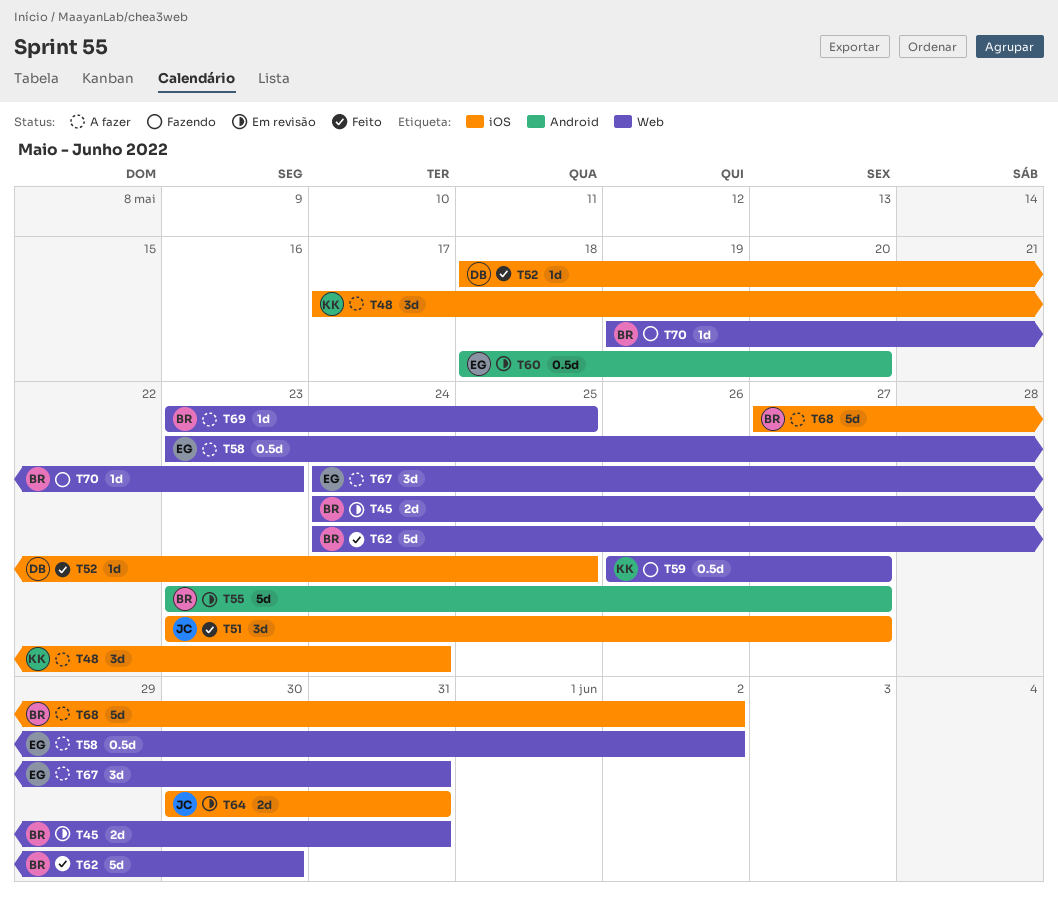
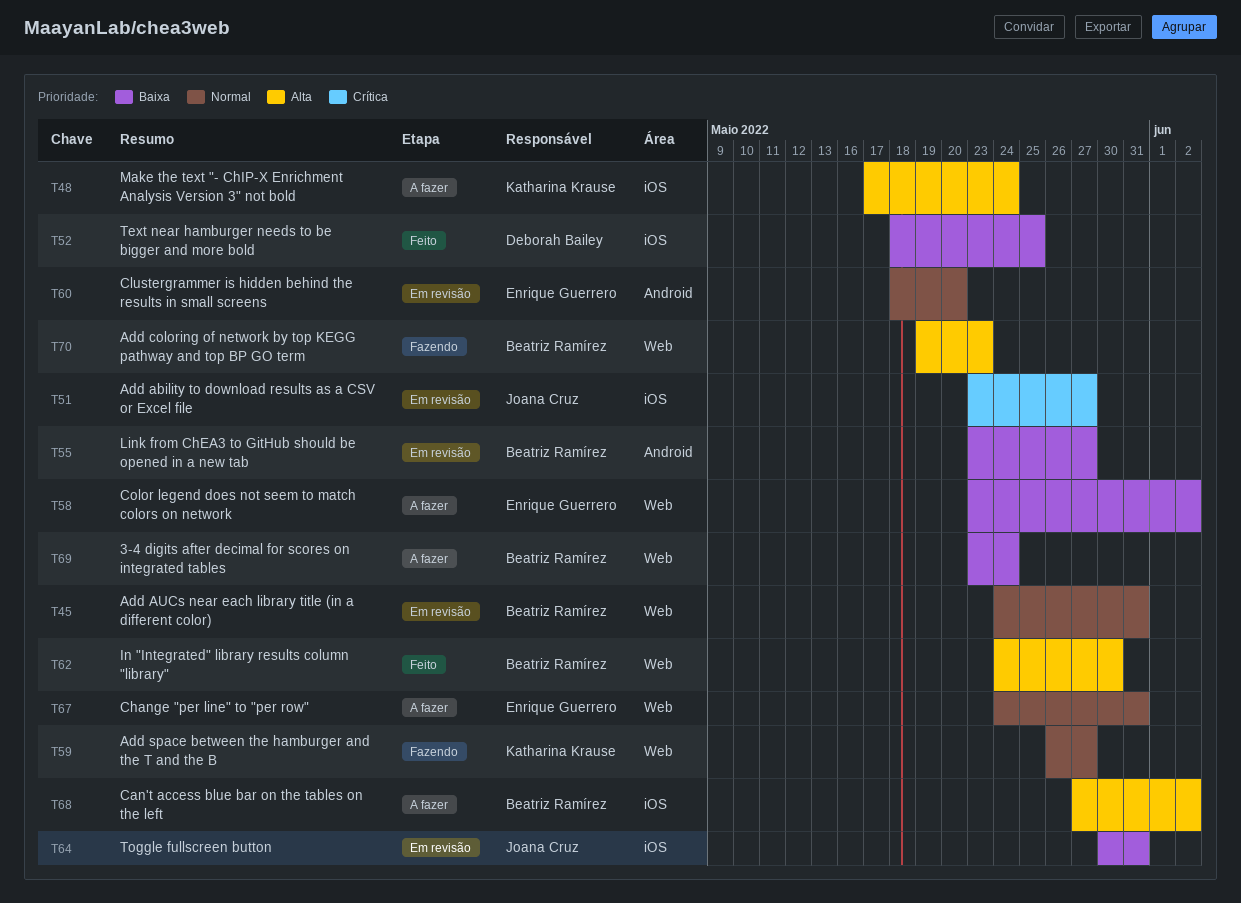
T51, status: Feito -> Em revisão
T69, due: May 25 -> May 24

